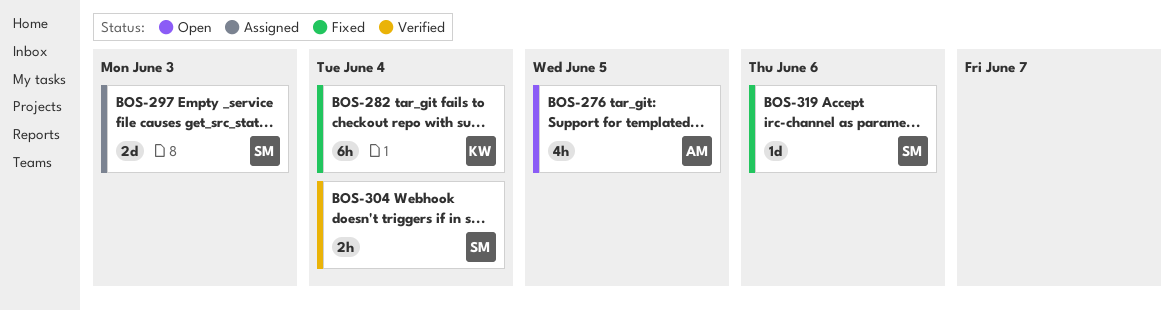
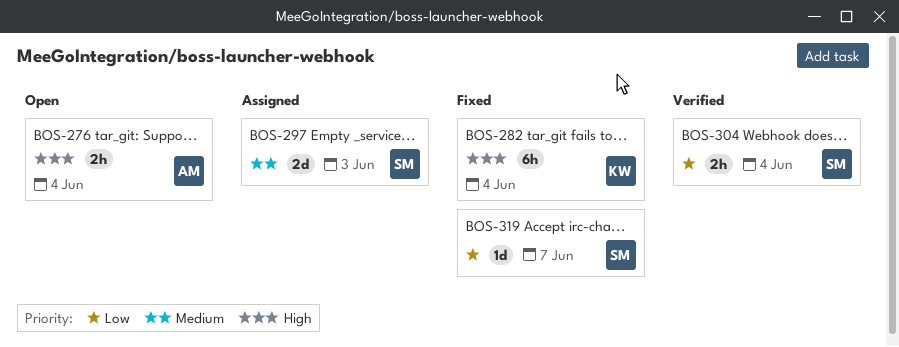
BOS-276, estimate: 4h -> 2h
BOS-276, due: Jun 5 -> Jun 4
BOS-319, due: Jun 6 -> Jun 7

